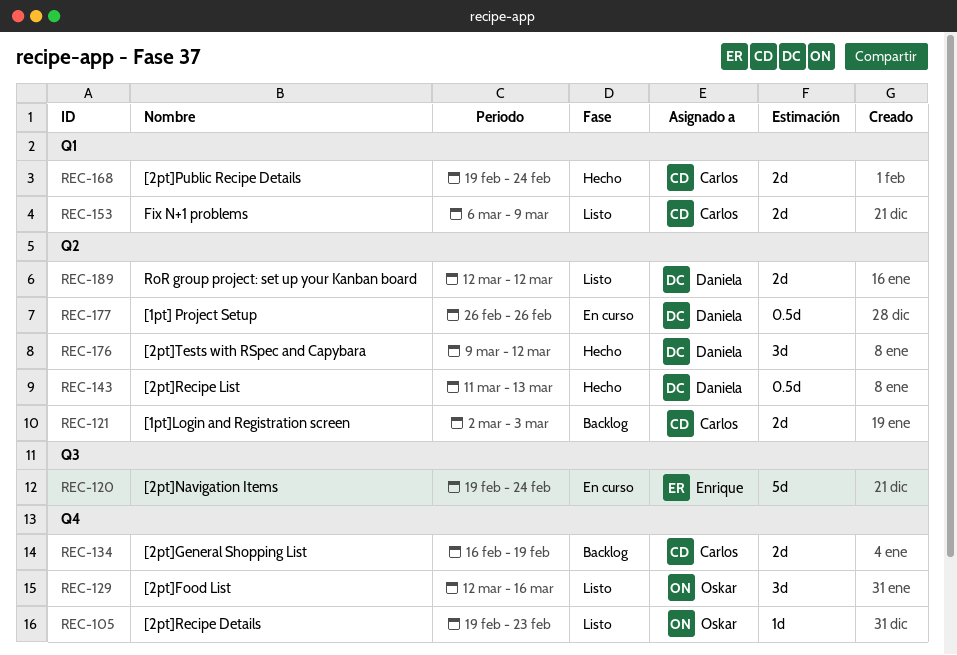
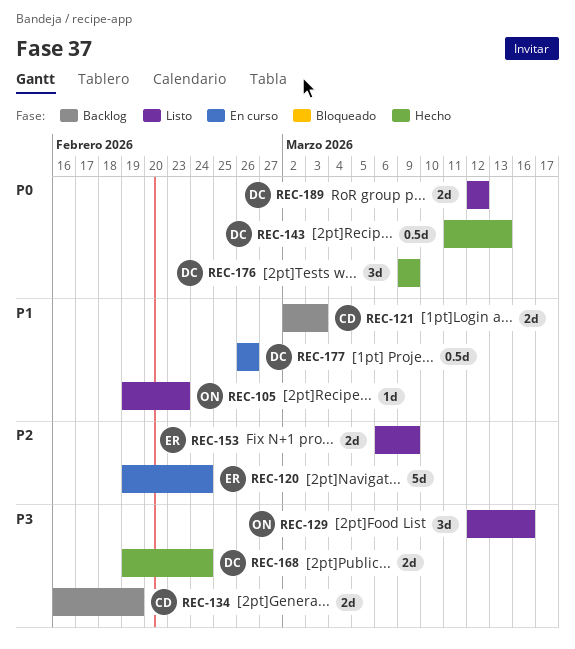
REC-153, owner: Carlos -> Enrique
REC-168, owner: Carlos -> Daniela
REC-176, due: Mar 12 -> Mar 9

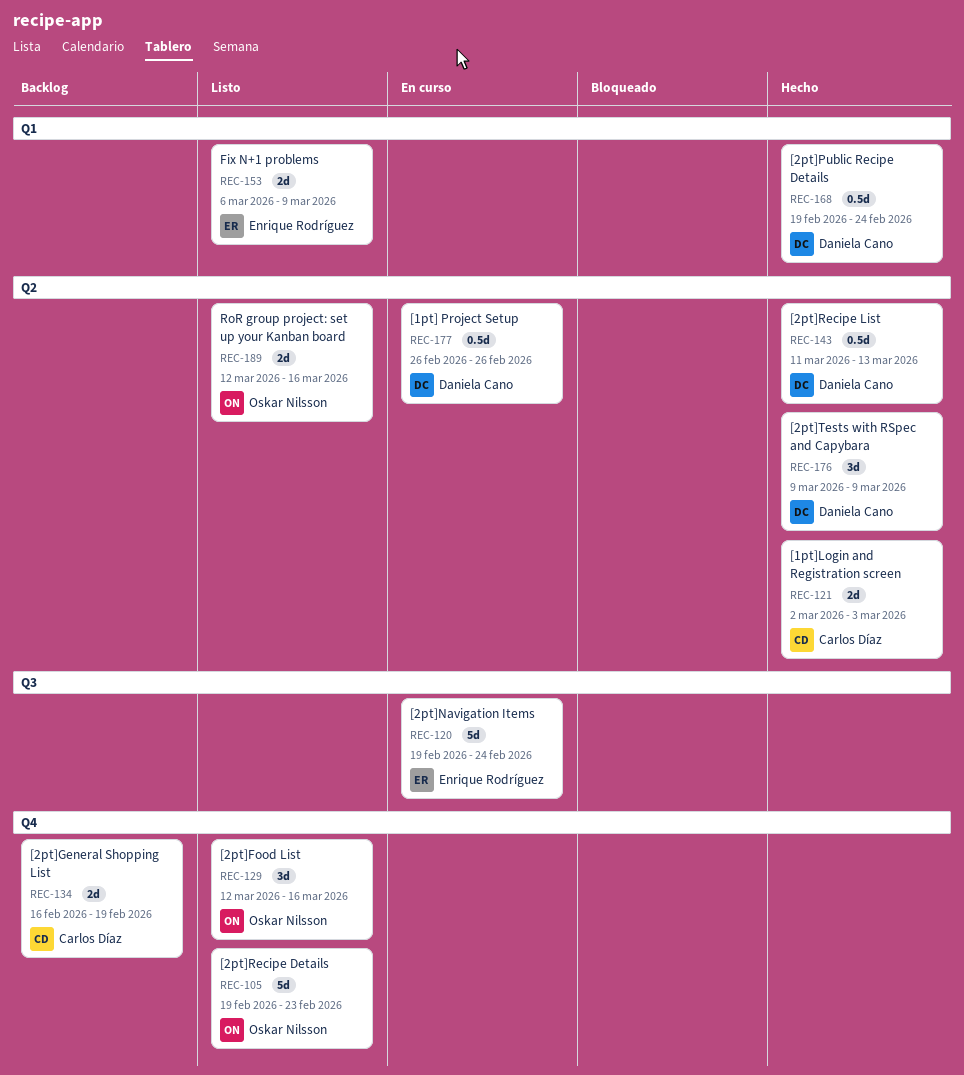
REC-105, estimate: 1d -> 5d
REC-121, status: Backlog -> Hecho
REC-168, estimate: 2d -> 0.5d
REC-189, owner: Daniela Cano -> Oskar Nilsson
REC-189, due: Mar 12 -> Mar 16

